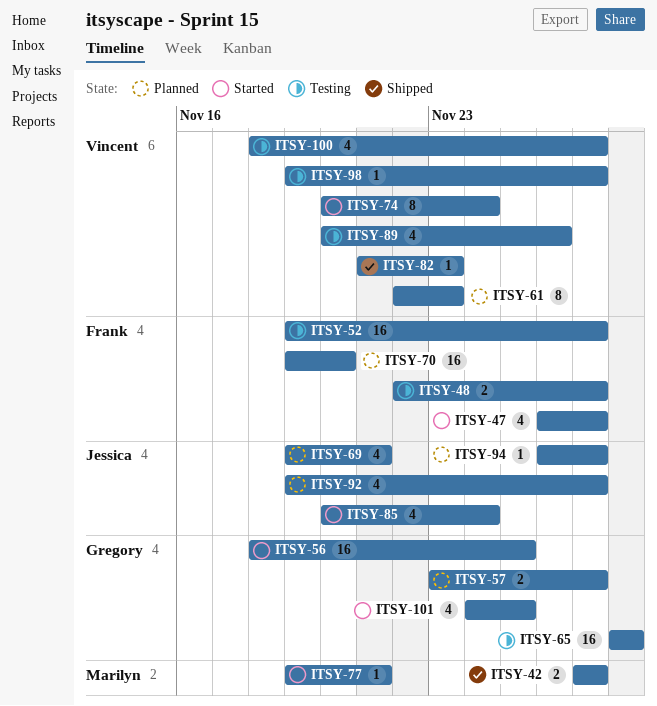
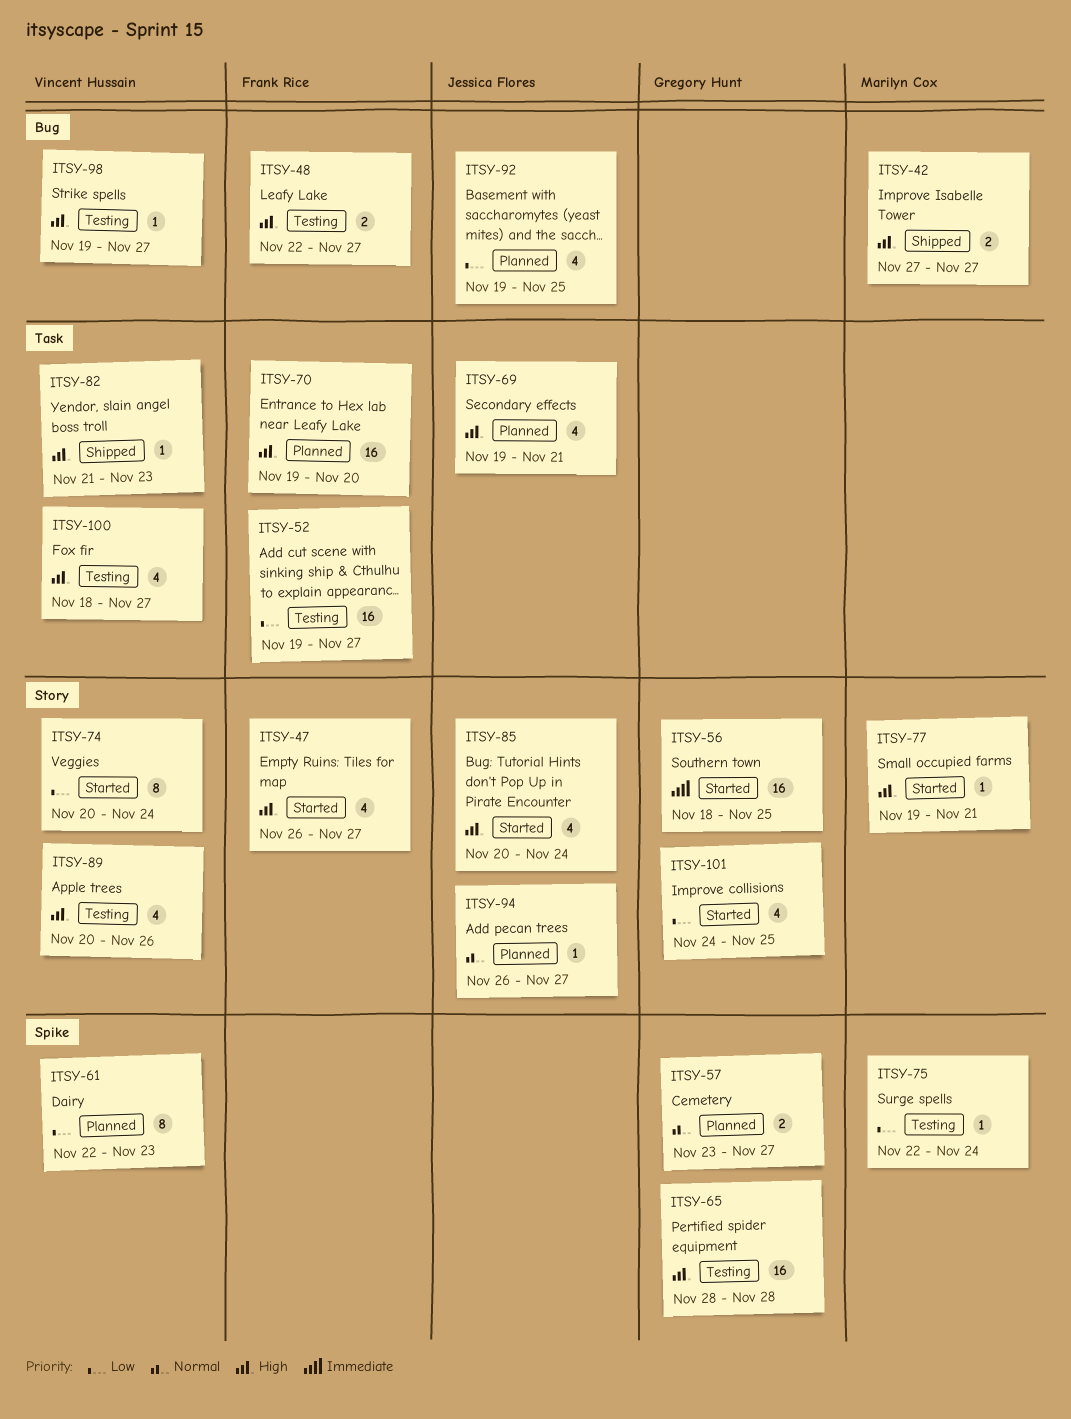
ITSY-75: none -> present
ITSY-92, due: Nov 27 -> Nov 25

